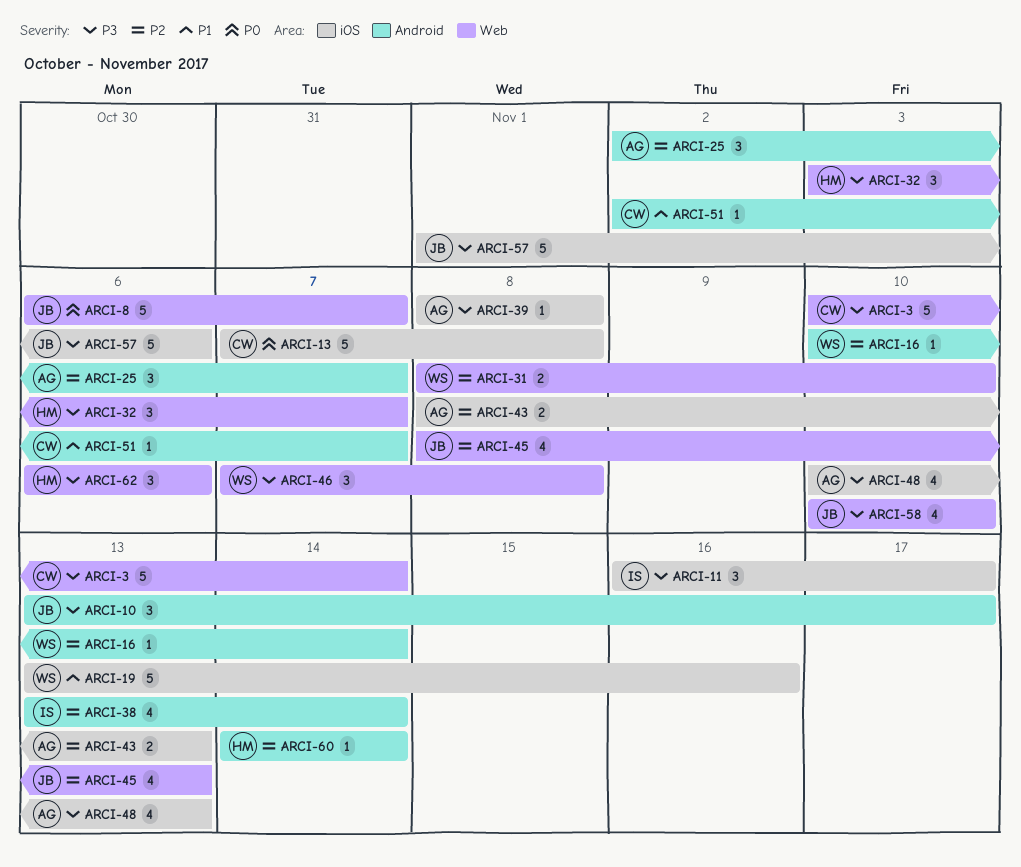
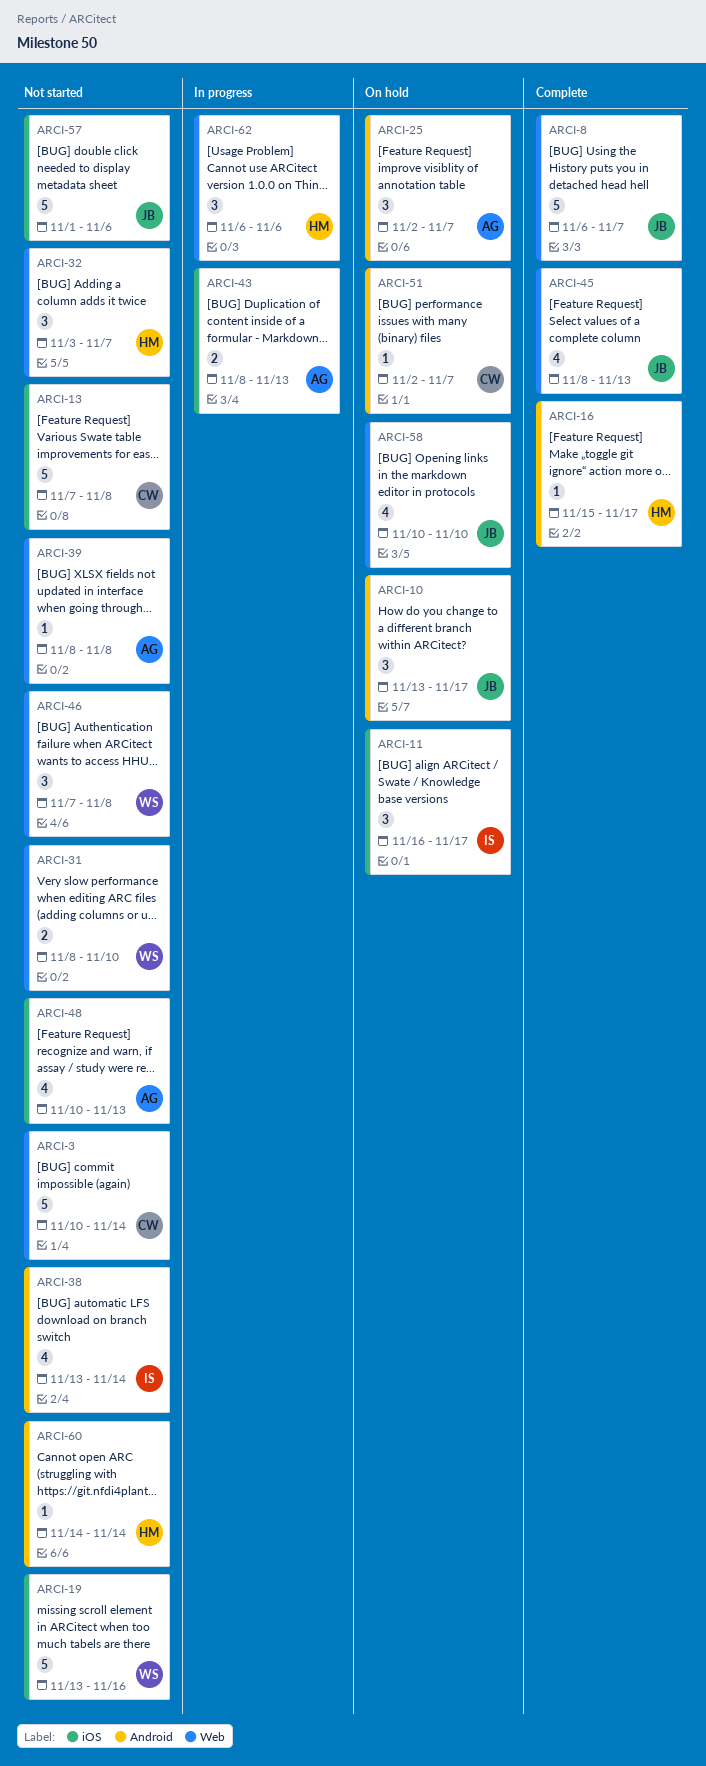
ARCI-16, owner: WS -> HM
ARCI-16, start: Nov 10 -> Nov 15
ARCI-16, due: Nov 14 -> Nov 17
ARCI-39, label: iOS -> Web

